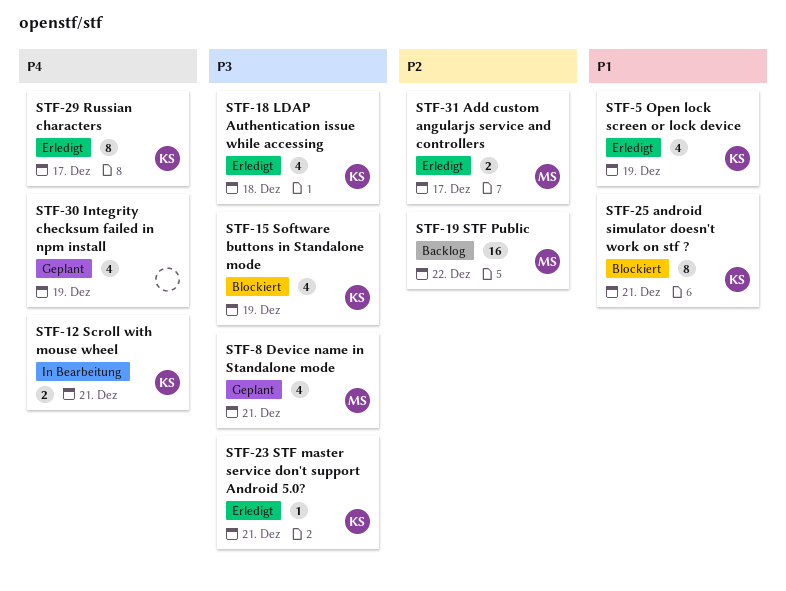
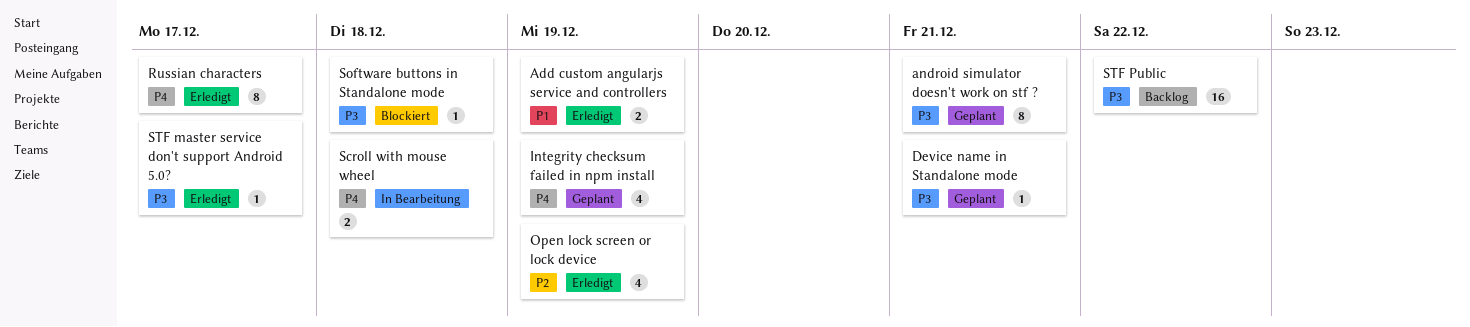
Add custom angularjs service and controllers, priority: P2 -> P1
Add custom angularjs service and controllers, due: Dec 17 -> Dec 19
android simulator doesn't work on stf ?, status: Blockiert -> Geplant
android simulator doesn't work on stf ?, priority: P1 -> P3
Device name in Standalone mode, estimate: 4 -> 1
LDAP Authentication issue while accessing: present -> none
Open lock screen or lock device, priority: P1 -> P2
Scroll with mouse wheel, due: Dec 21 -> Dec 18
Software buttons in Standalone mode, estimate: 4 -> 1
Software buttons in Standalone mode, due: Dec 19 -> Dec 18
STF master service don't support Android 5.0?, due: Dec 21 -> Dec 17
STF Public, priority: P2 -> P3

